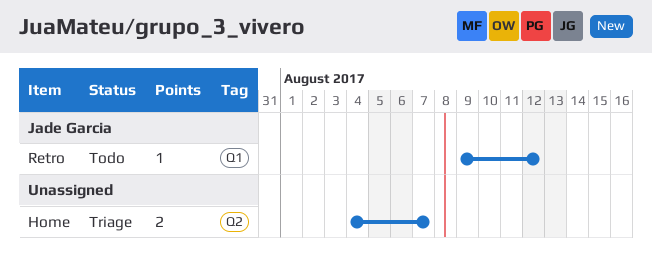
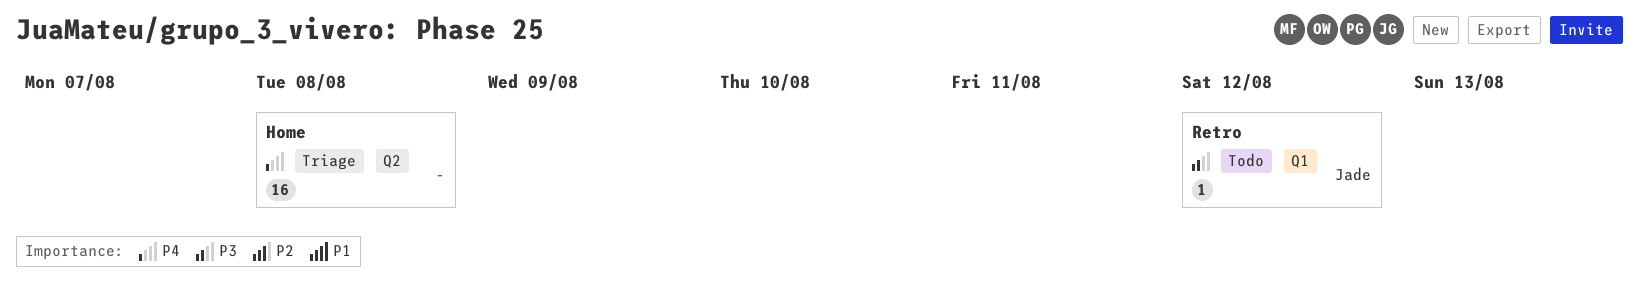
Home, estimate: 2 -> 16
Home, due: Aug 7 -> Aug 8

